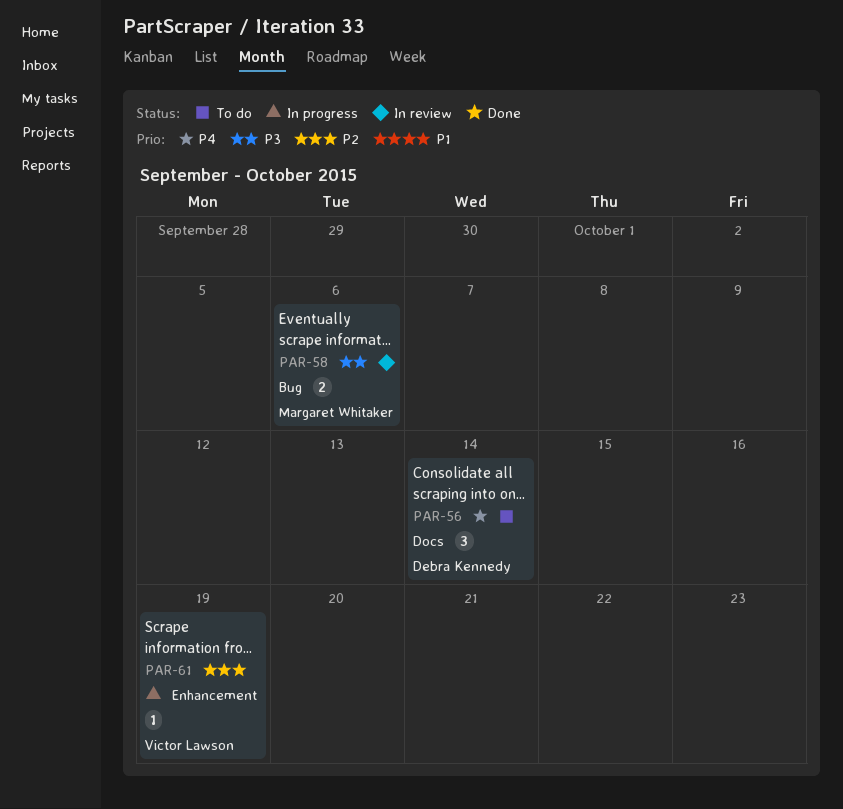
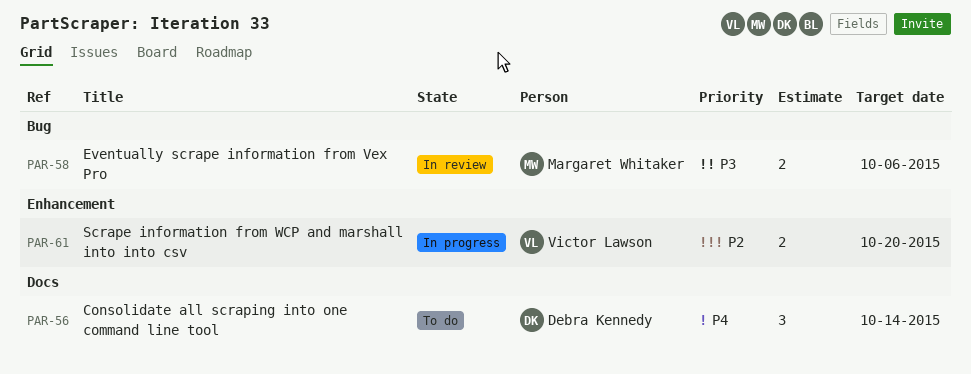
PAR-61, estimate: 1 -> 2
PAR-61, due: Oct 19 -> Oct 20

